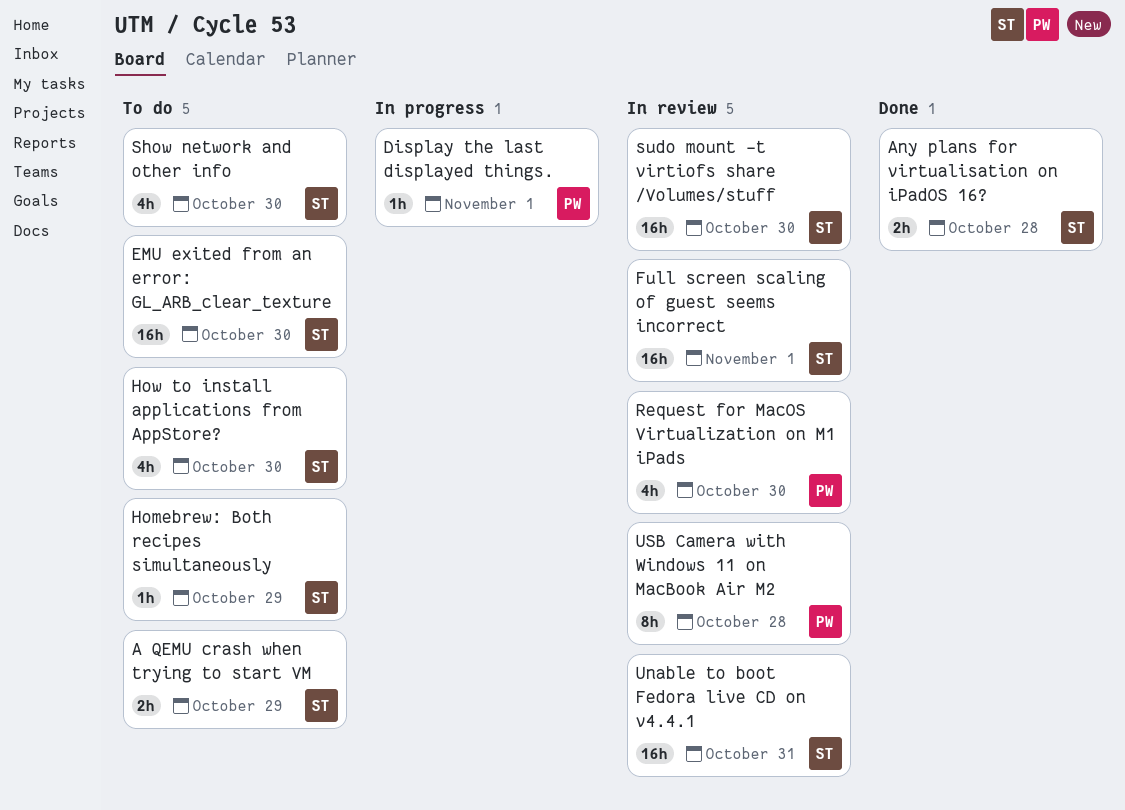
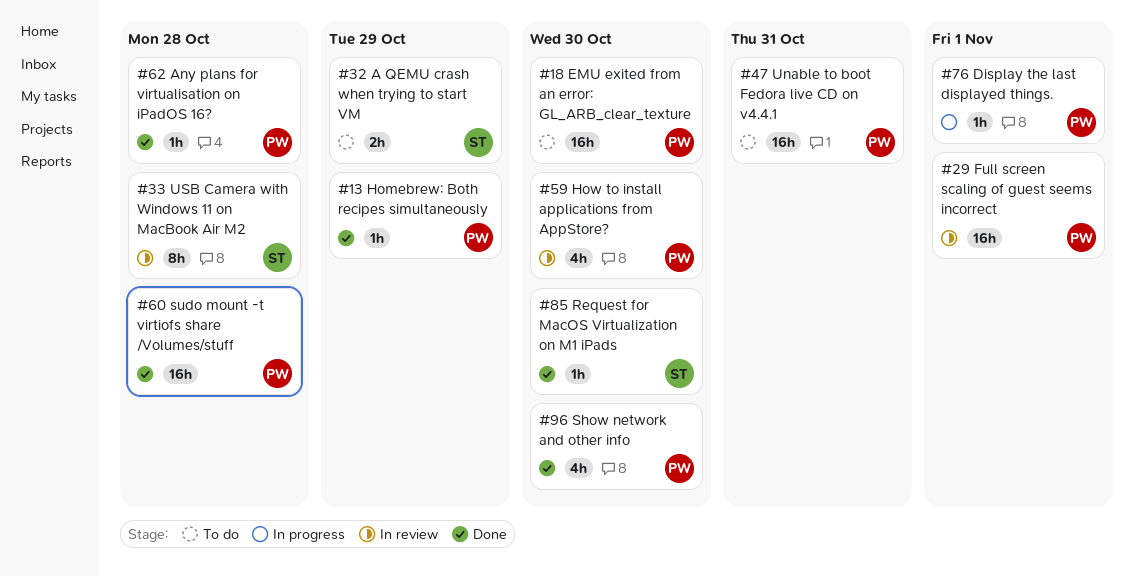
Any plans for virtualisation on iPadOS 16?, owner: ST -> PW
Any plans for virtualisation on iPadOS 16?, estimate: 2h -> 1h
EMU exited from an error: GL_ARB_clear_texture, owner: ST -> PW
Full screen scaling of guest seems incorrect, owner: ST -> PW
Homebrew: Both recipes simultaneously, status: To do -> Done
Homebrew: Both recipes simultaneously, owner: ST -> PW
How to install applications from AppStore?, status: To do -> In review
How to install applications from AppStore?, owner: ST -> PW
Request for MacOS Virtualization on M1 iPads, status: In review -> Done
Request for MacOS Virtualization on M1 iPads, owner: PW -> ST
Request for MacOS Virtualization on M1 iPads, estimate: 4h -> 1h
Show network and other info, status: To do -> Done
Show network and other info, owner: ST -> PW
sudo mount -t virtiofs share /Volumes/stuff, status: In review -> Done
sudo mount -t virtiofs share /Volumes/stuff, owner: ST -> PW
sudo mount -t virtiofs share /Volumes/stuff, due: Oct 30 -> Oct 28
Unable to boot Fedora live CD on v4.4.1, status: In review -> To do
Unable to boot Fedora live CD on v4.4.1, owner: ST -> PW
USB Camera with Windows 11 on MacBook Air M2, owner: PW -> ST

